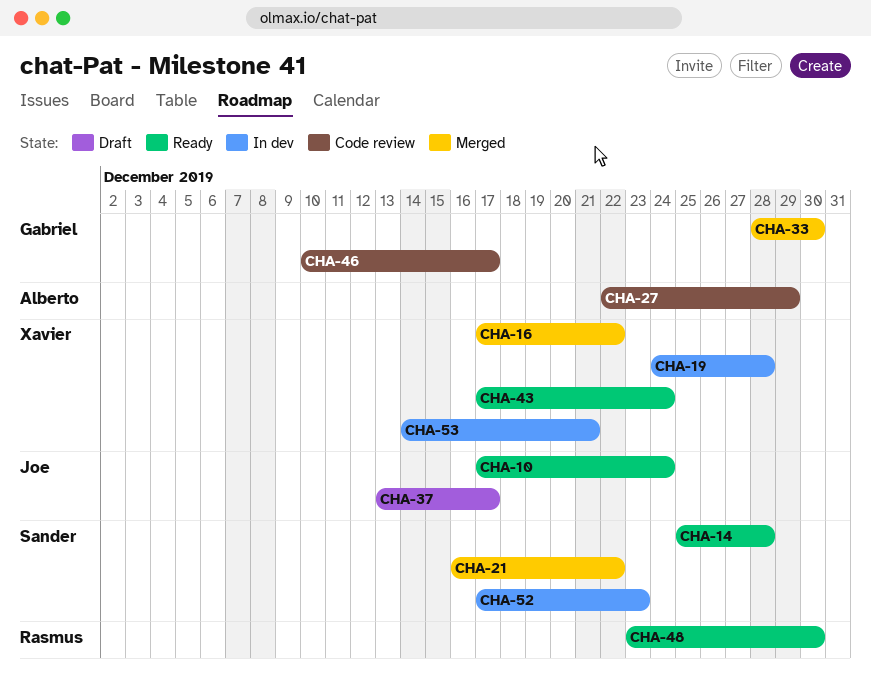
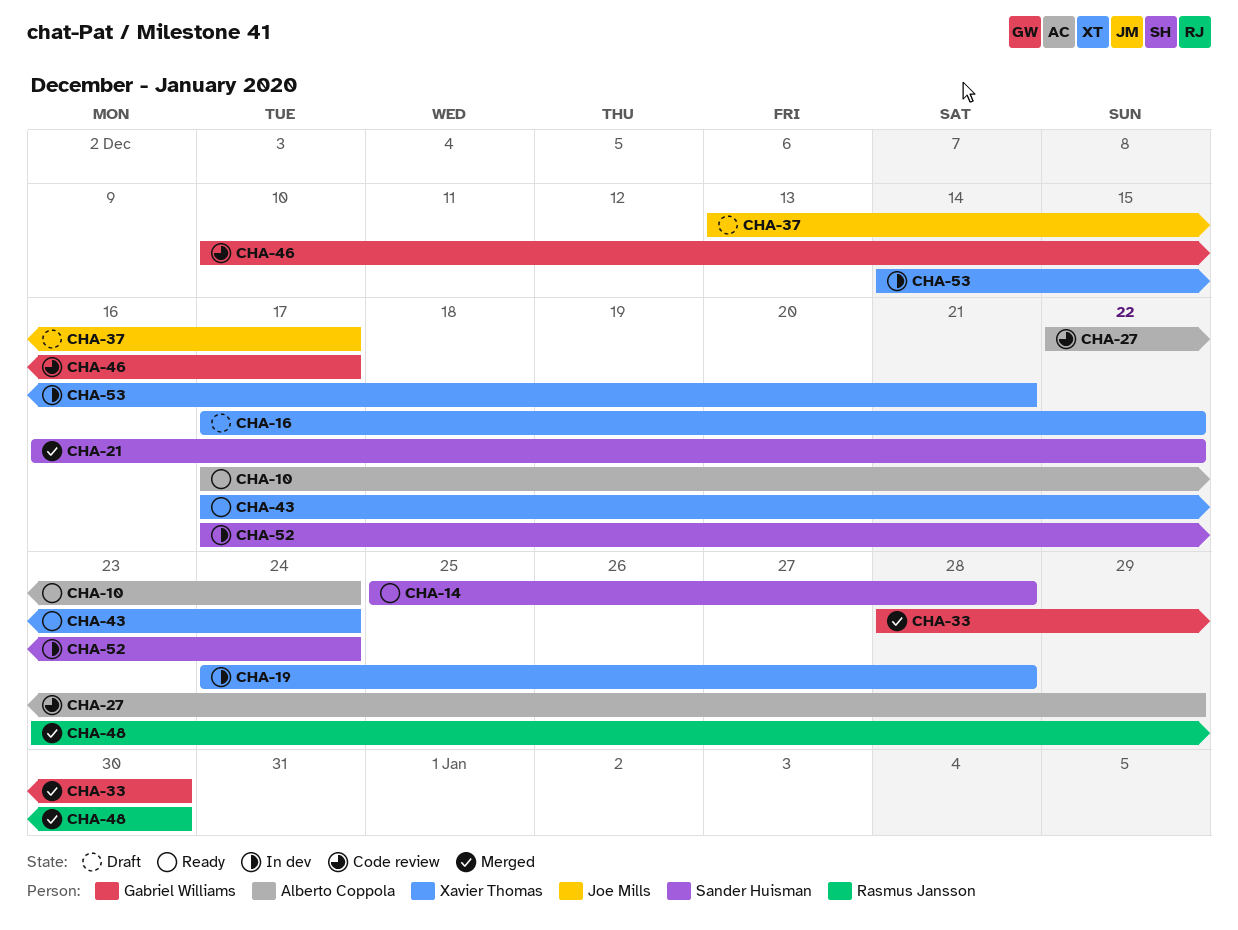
CHA-10, owner: Joe Mills -> Alberto Coppola
CHA-16, status: Merged -> Draft
CHA-48, status: Ready -> Merged
CHA-52, due: Dec 23 -> Dec 24

